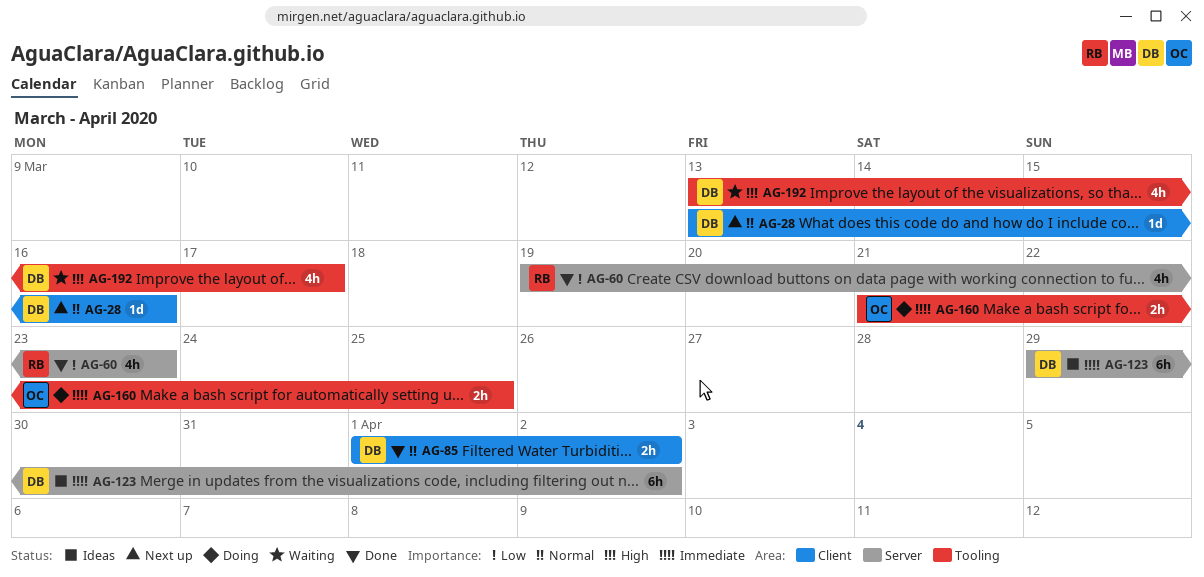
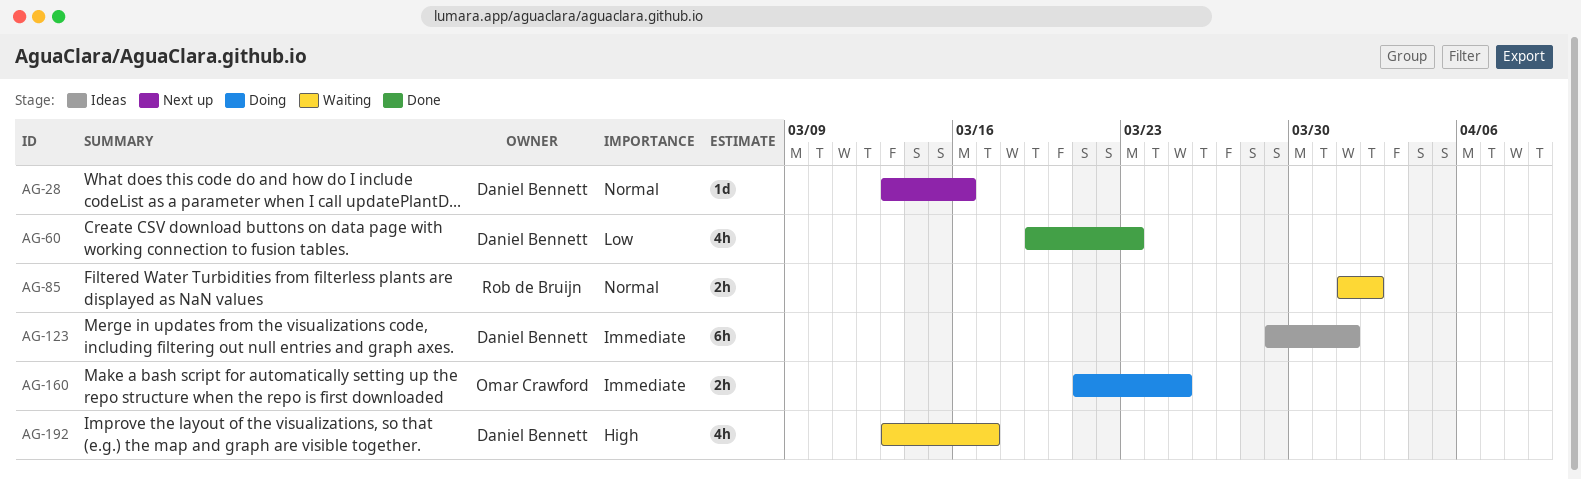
AG-60, owner: Rob de Bruijn -> Daniel Bennett
AG-85, status: Done -> Waiting
AG-85, owner: Daniel Bennett -> Rob de Bruijn
AG-123, due: Apr 2 -> Apr 1

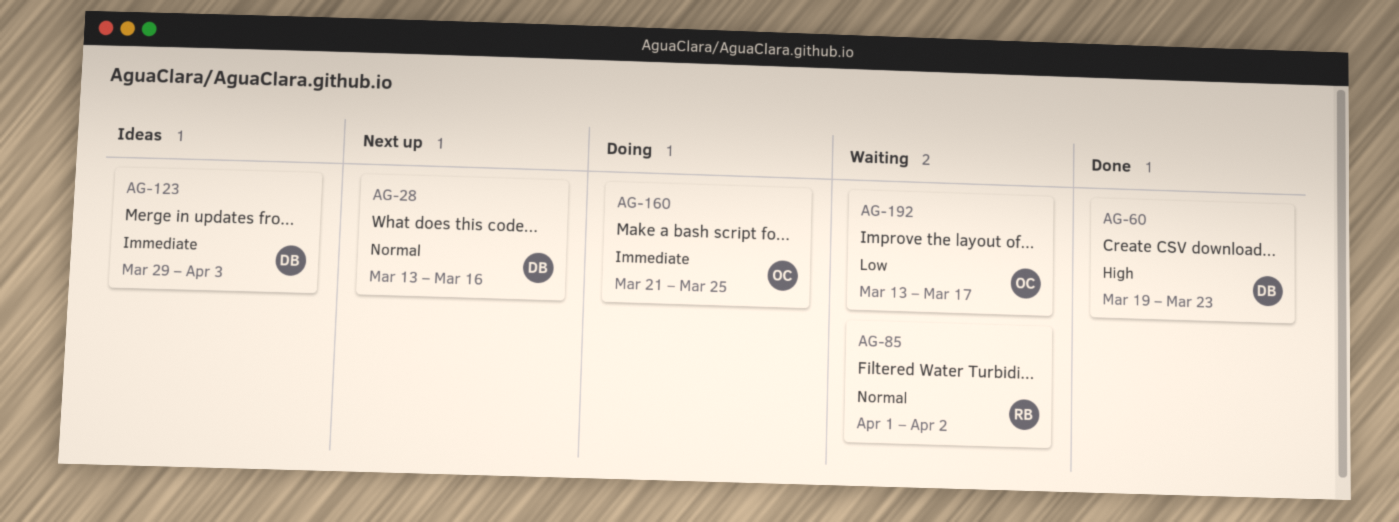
AG-60, priority: Low -> High
AG-123, due: Apr 1 -> Apr 3
AG-192, owner: Daniel Bennett -> Omar Crawford
AG-192, priority: High -> Low

